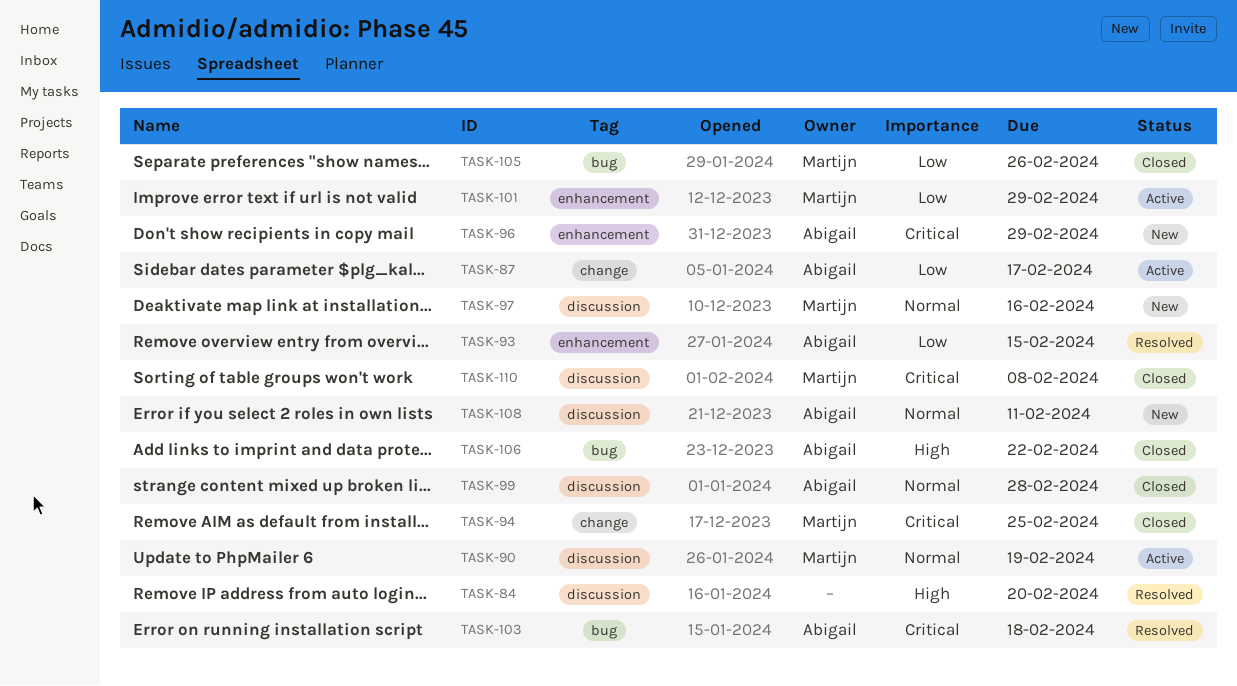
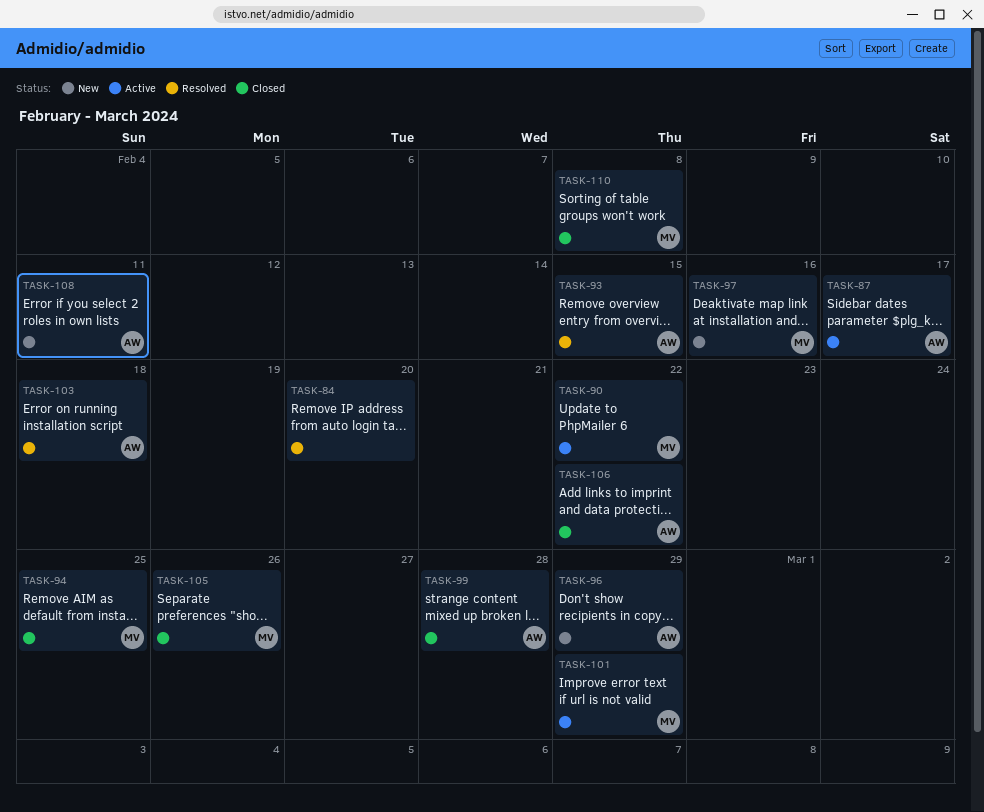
TASK-90, due: Feb 19 -> Feb 22

